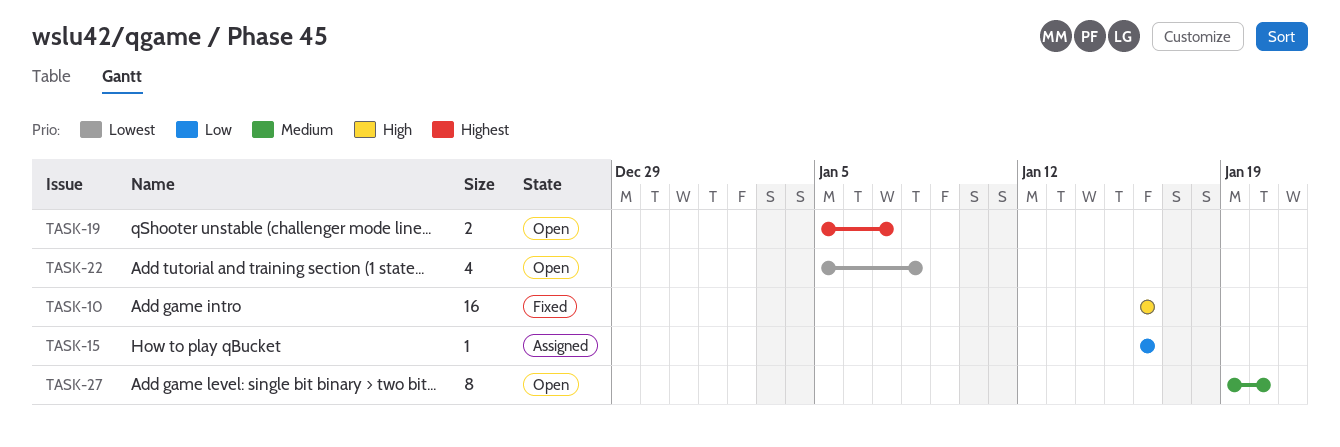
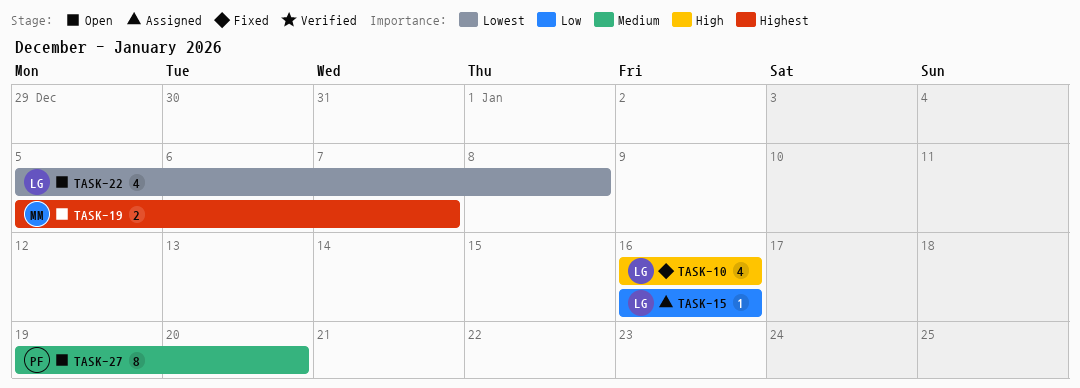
TASK-10, estimate: 16 -> 4

